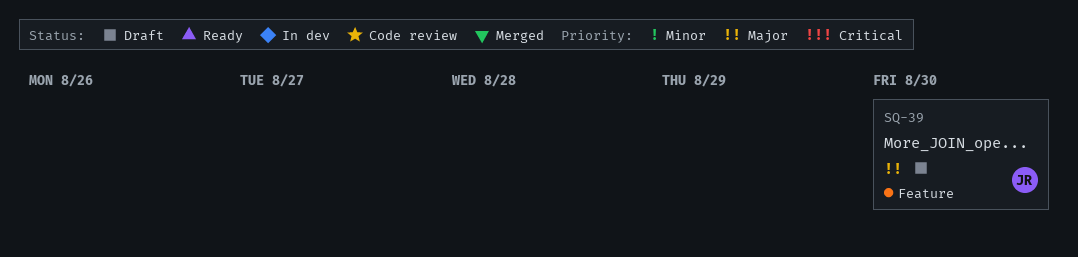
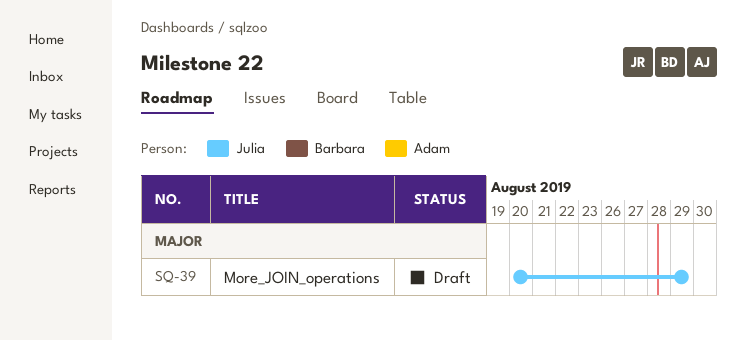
SQ-39, due: Aug 30 -> Aug 29

